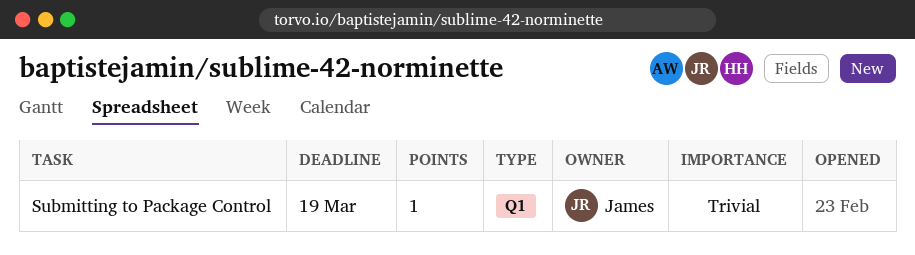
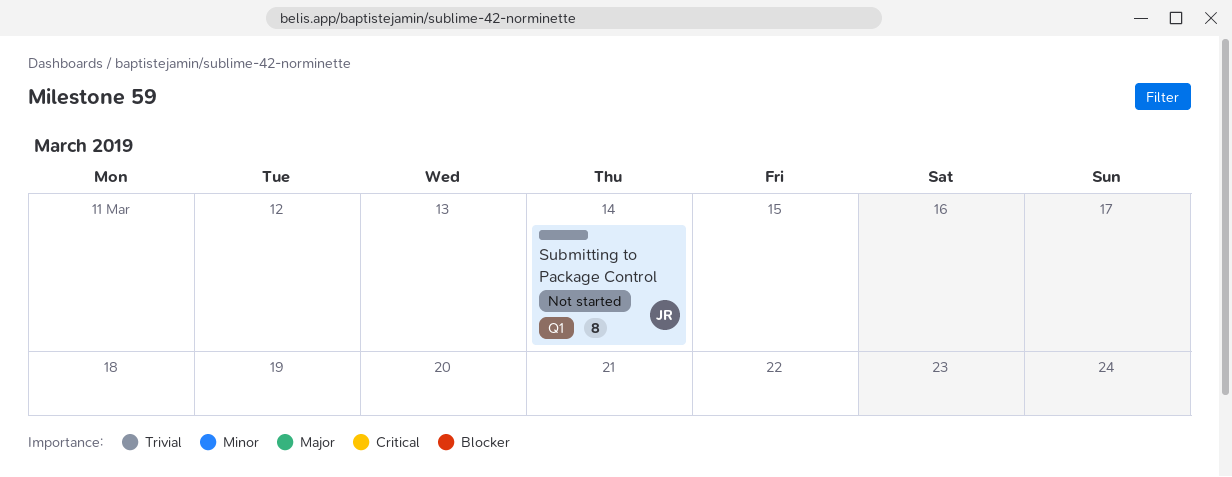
Submitting to Package Control, estimate: 1 -> 8
Submitting to Package Control, due: Mar 19 -> Mar 14

